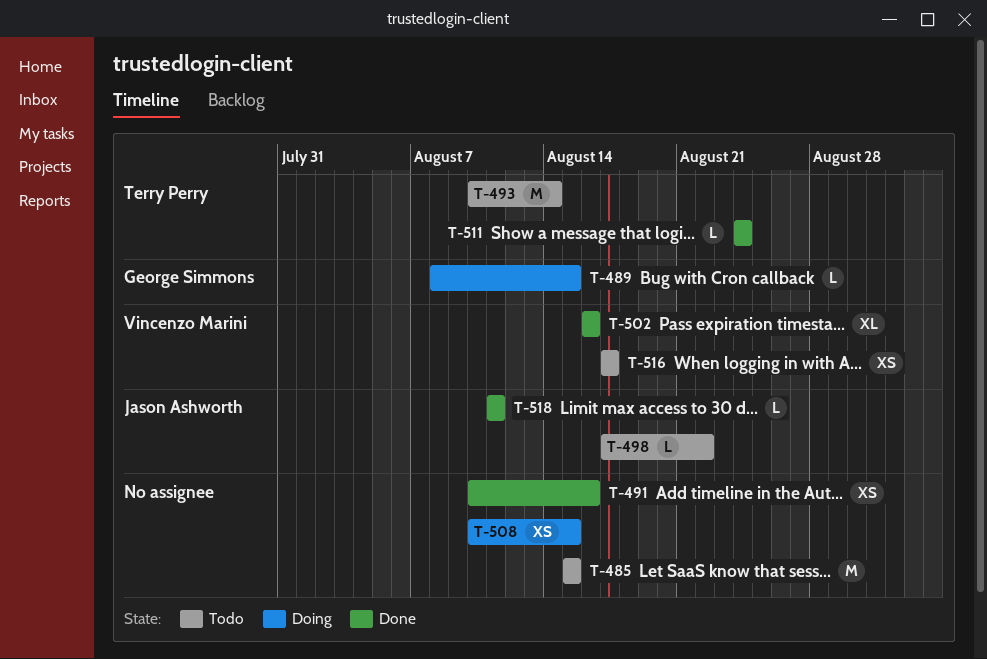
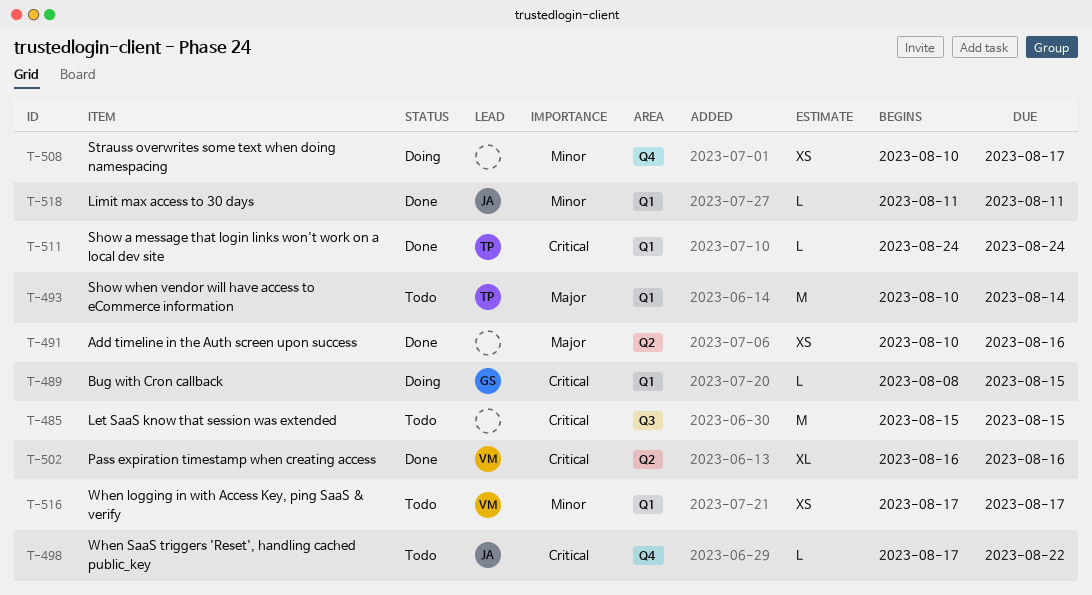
T-508, due: Aug 15 -> Aug 17

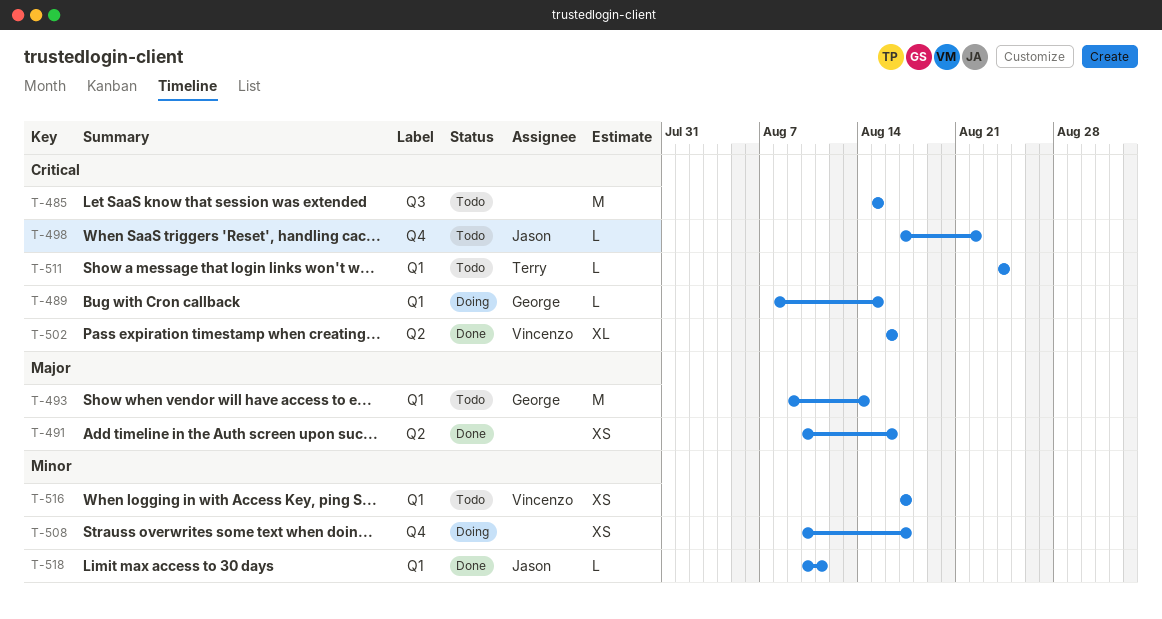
T-493, owner: Terry -> George
T-493, start: Aug 10 -> Aug 9
T-511, status: Done -> Todo
T-518, start: Aug 11 -> Aug 10

